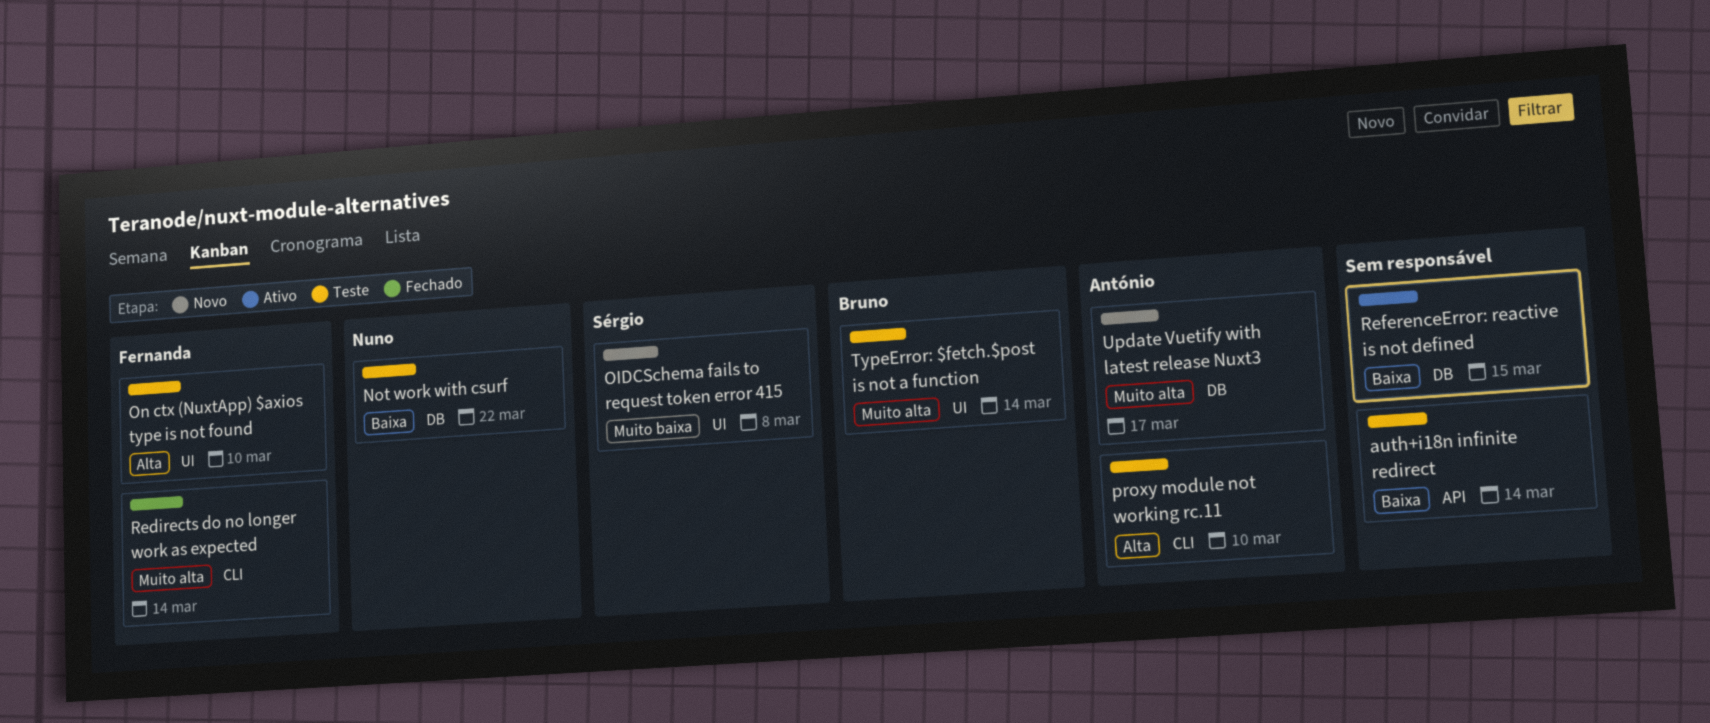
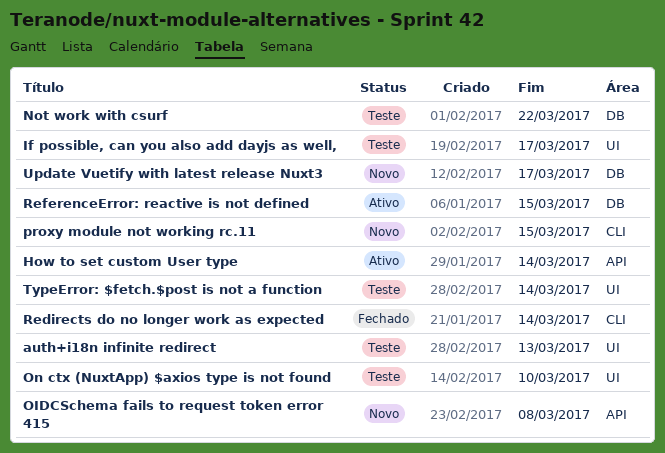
auth+i18n infinite redirect, label: API -> UI
auth+i18n infinite redirect, due: Mar 14 -> Mar 13
How to set custom User type: none -> present
If possible, can you also add dayjs as well,: none -> present
OIDCSchema fails to request token error 415, label: UI -> API
proxy module not working rc.11, status: Teste -> Novo
proxy module not working rc.11, due: Mar 10 -> Mar 15

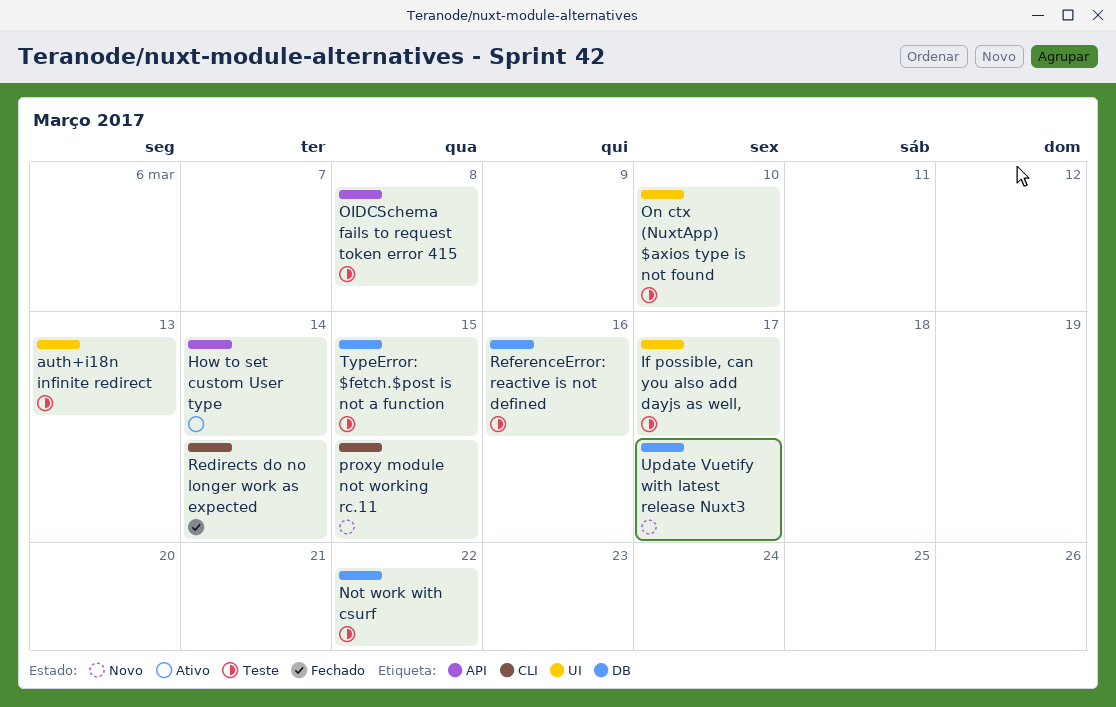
OIDCSchema fails to request token error 415, status: Novo -> Teste
ReferenceError: reactive is not defined, status: Ativo -> Teste
ReferenceError: reactive is not defined, due: Mar 15 -> Mar 16
TypeError: $fetch.$post is not a function, label: UI -> DB
TypeError: $fetch.$post is not a function, due: Mar 14 -> Mar 15

